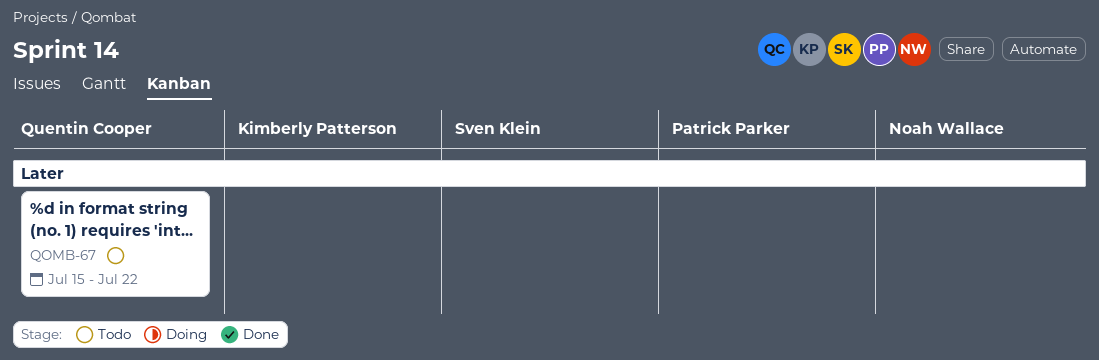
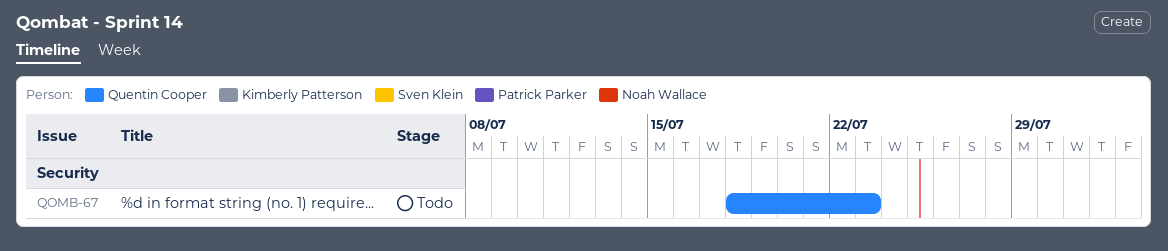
QOMB-67, start: Jul 15 -> Jul 18
QOMB-67, due: Jul 22 -> Jul 23

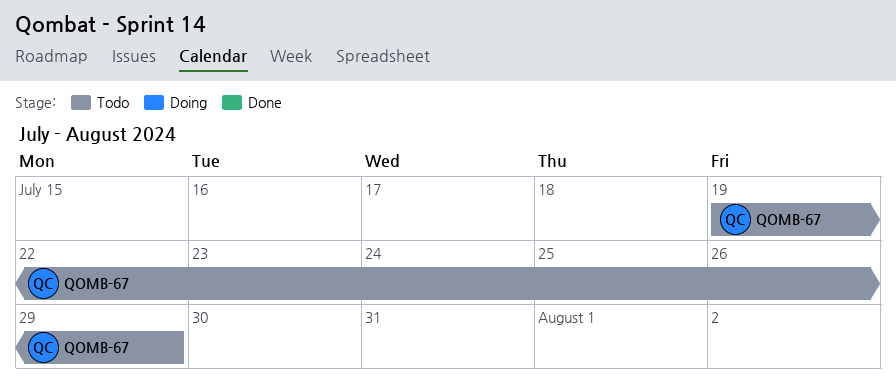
QOMB-67, start: Jul 18 -> Jul 19
QOMB-67, due: Jul 23 -> Jul 29

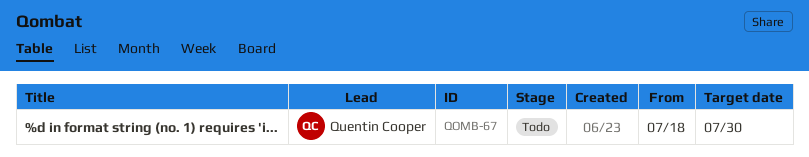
QOMB-67, start: Jul 19 -> Jul 18
QOMB-67, due: Jul 29 -> Jul 30

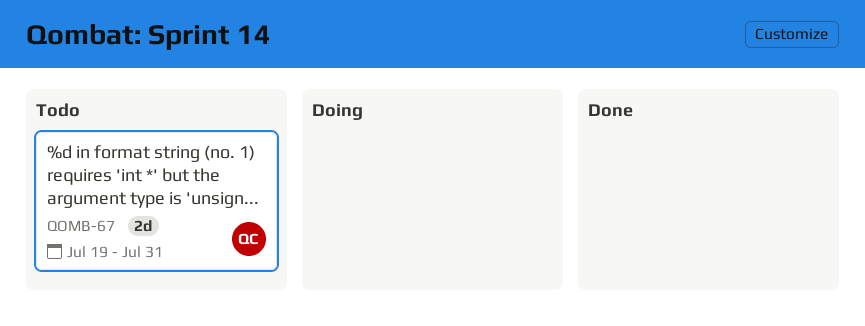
QOMB-67, start: Jul 18 -> Jul 19
QOMB-67, due: Jul 30 -> Jul 31

